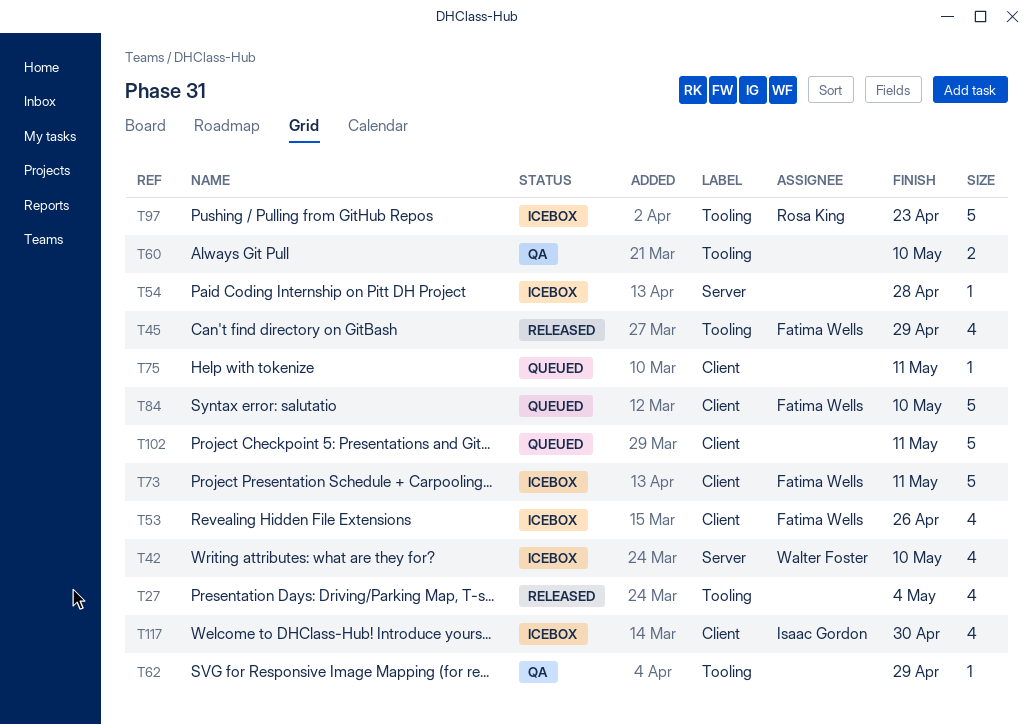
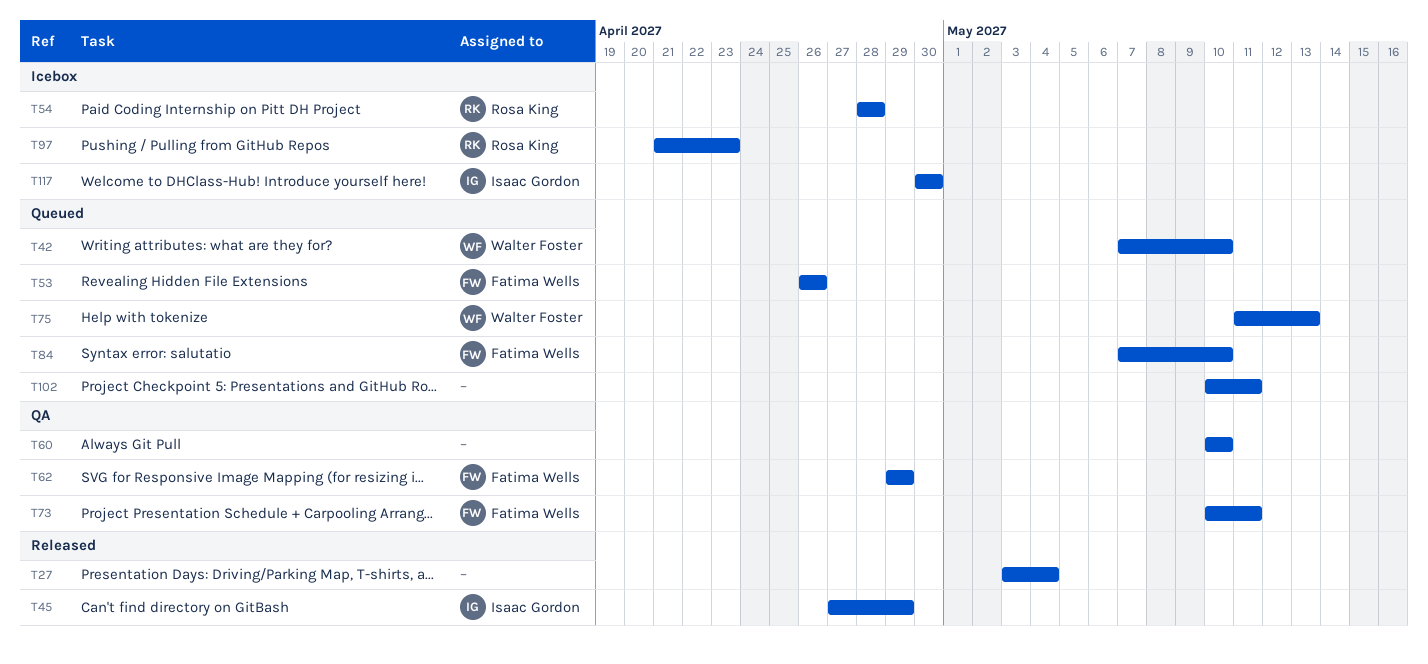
T42, status: Icebox -> Queued
T45, owner: Fatima Wells -> Isaac Gordon
T53, status: Icebox -> Queued
T54, owner: none -> Rosa King
T62, owner: none -> Fatima Wells
T73, status: Icebox -> QA
T75, owner: none -> Walter Foster
T75, due: May 11 -> May 13

